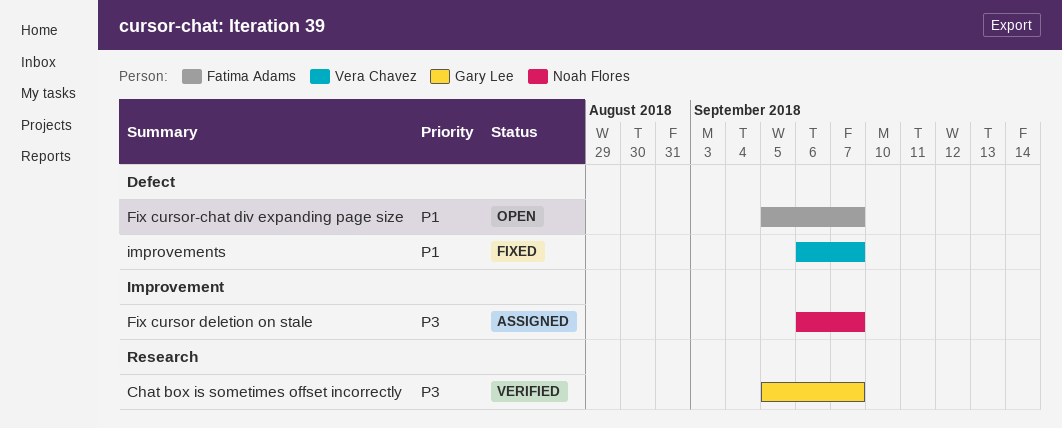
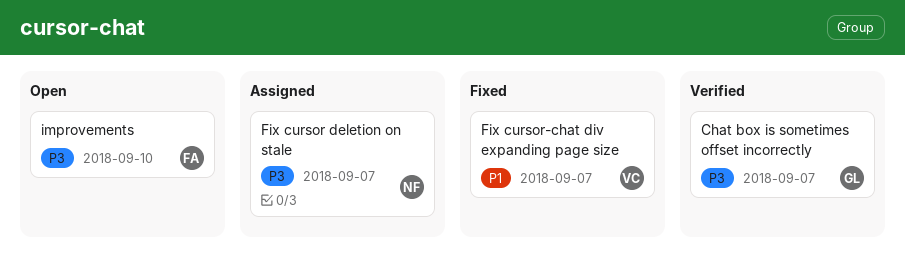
Fix cursor-chat div expanding page size, status: Open -> Fixed
Fix cursor-chat div expanding page size, owner: Fatima Adams -> Vera Chavez
improvements, status: Fixed -> Open
improvements, owner: Vera Chavez -> Fatima Adams
improvements, priority: P1 -> P3
improvements, due: Sep 7 -> Sep 10

